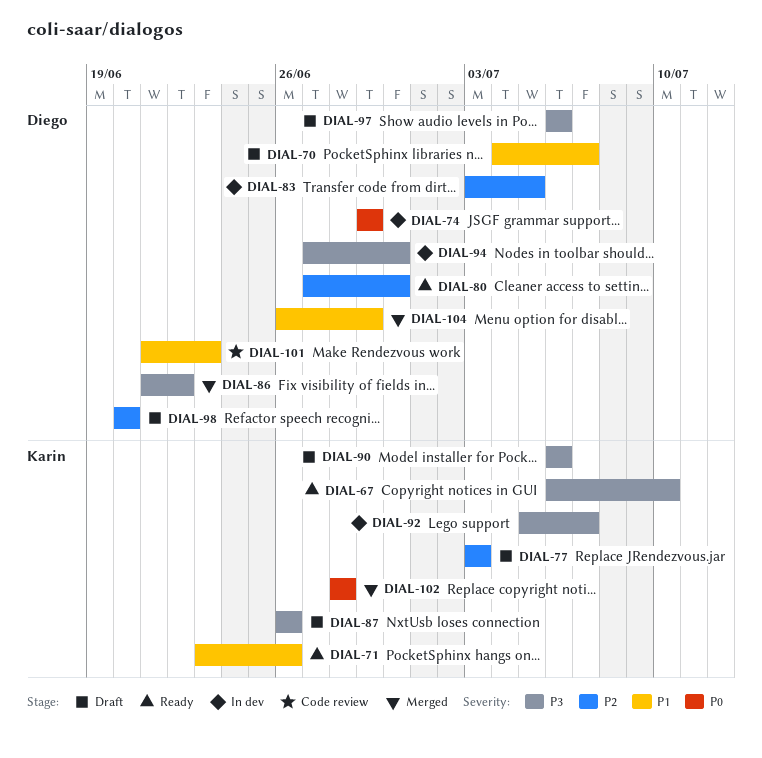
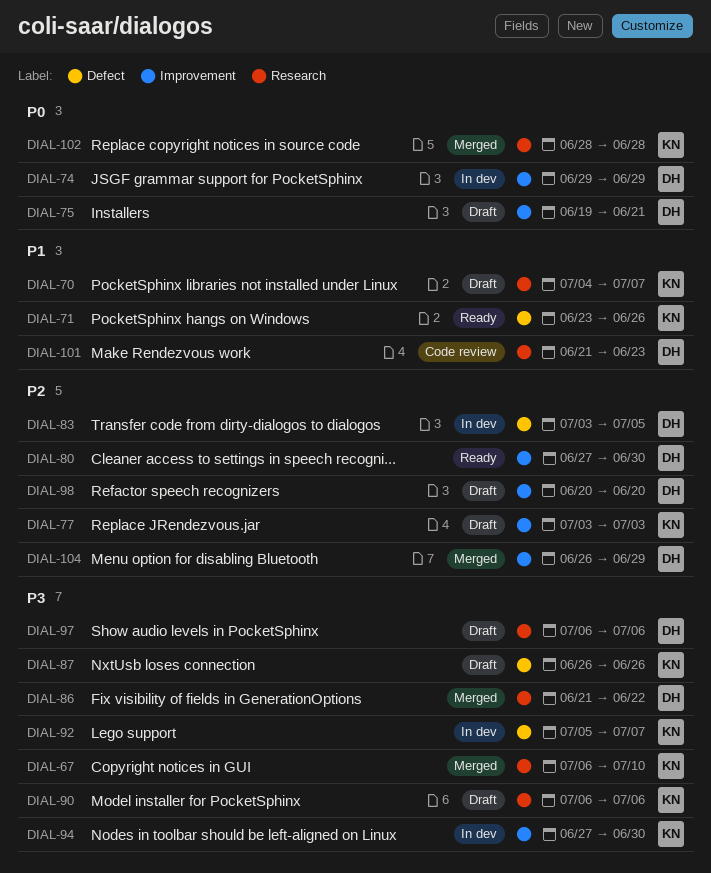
DIAL-67, status: Ready -> Merged
DIAL-70, owner: Diego -> Karin
DIAL-75: none -> present
DIAL-94, owner: Diego -> Karin
DIAL-104, priority: P1 -> P2

